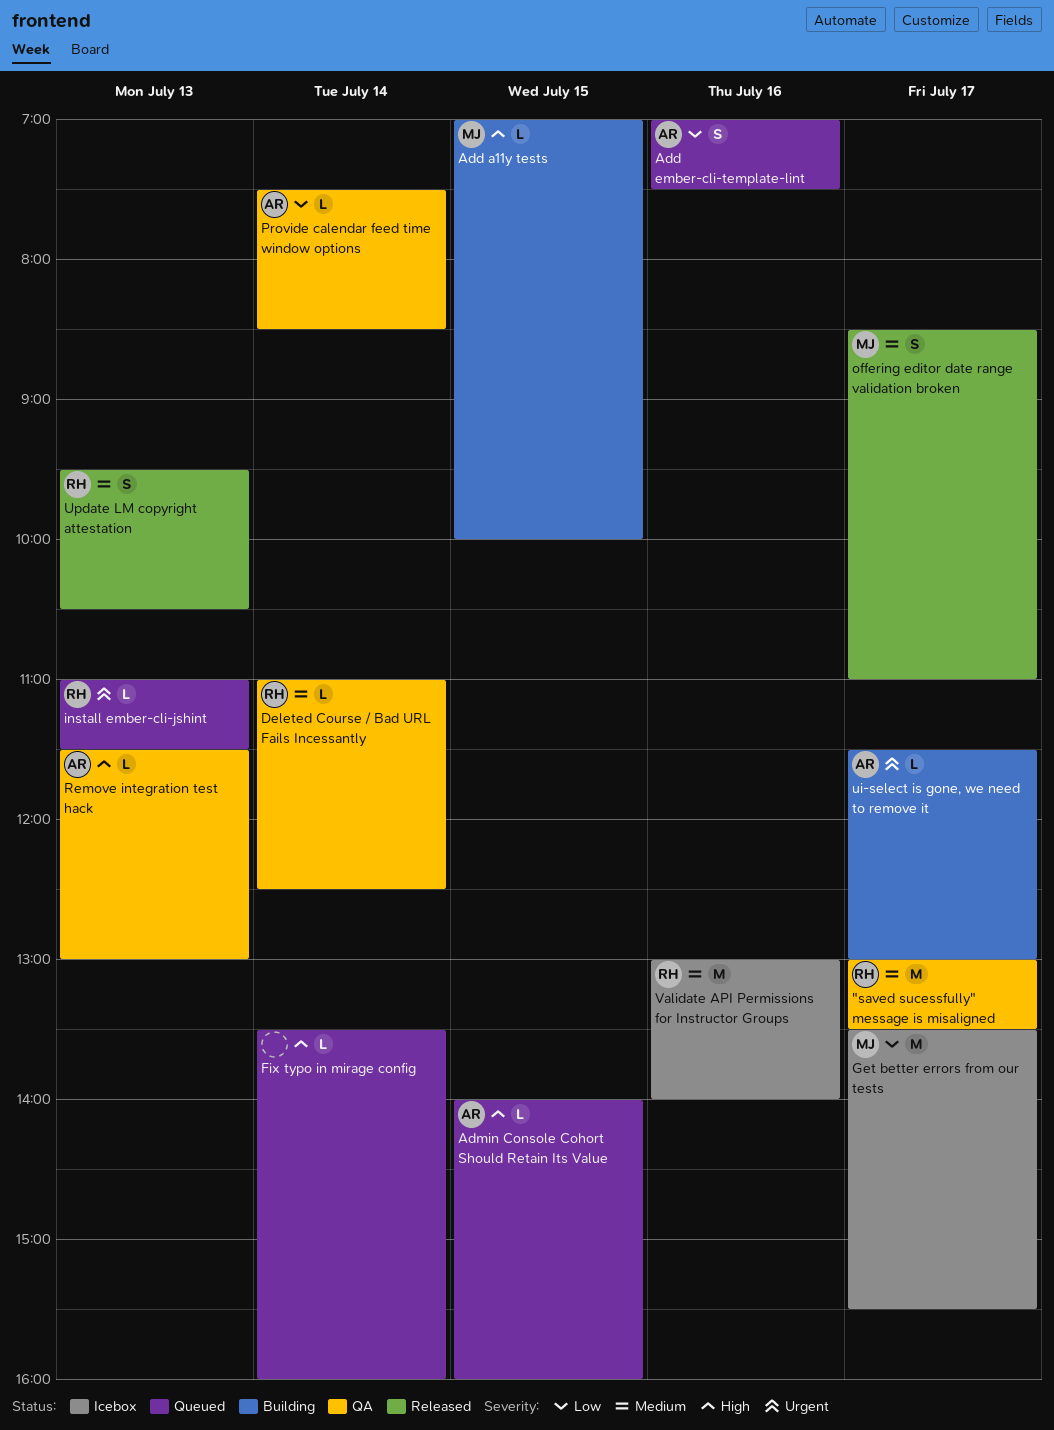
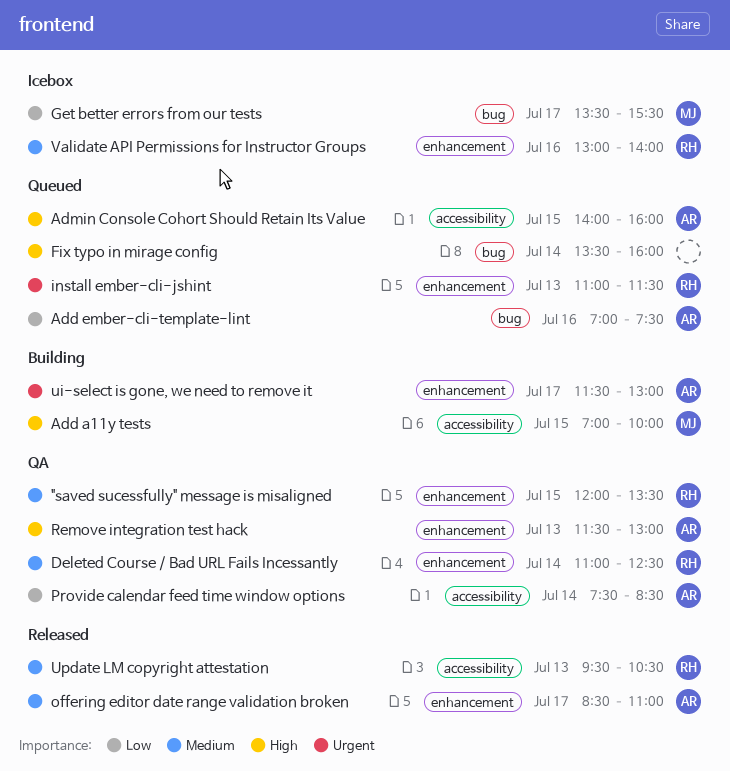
"saved sucessfully" message is misaligned, day: Jul 17 -> Jul 15
"saved sucessfully" message is misaligned, begins: 13:00 -> 12:00
offering editor date range validation broken, owner: MJ -> AR

